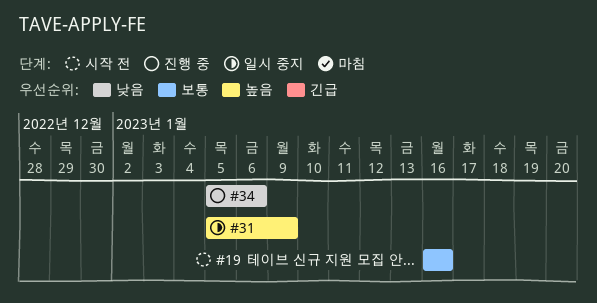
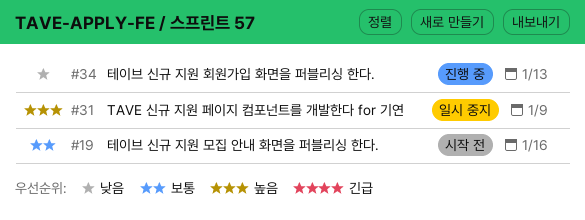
#34, due: Jan 6 -> Jan 13

